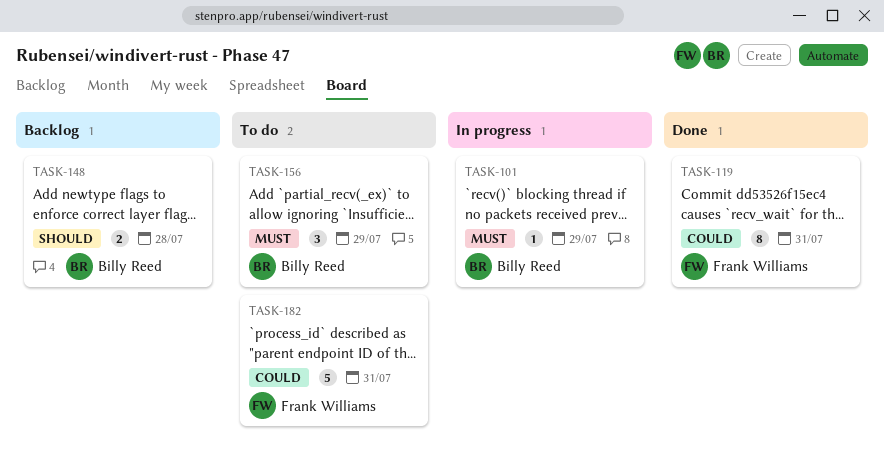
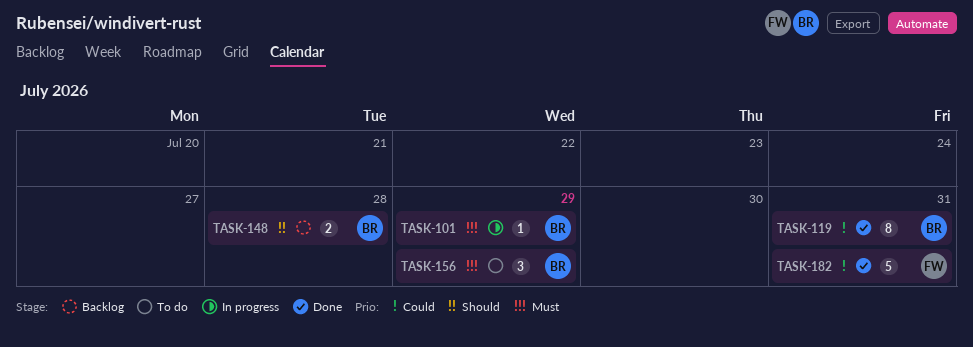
TASK-119, owner: Frank Williams -> Billy Reed
TASK-182, status: To do -> Done

